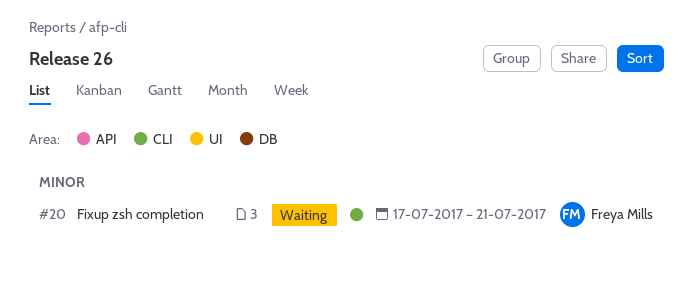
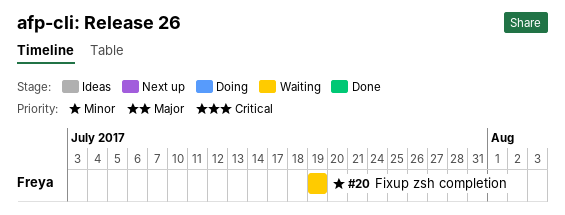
#20, start: Jul 17 -> Jul 19
#20, due: Jul 21 -> Jul 19

